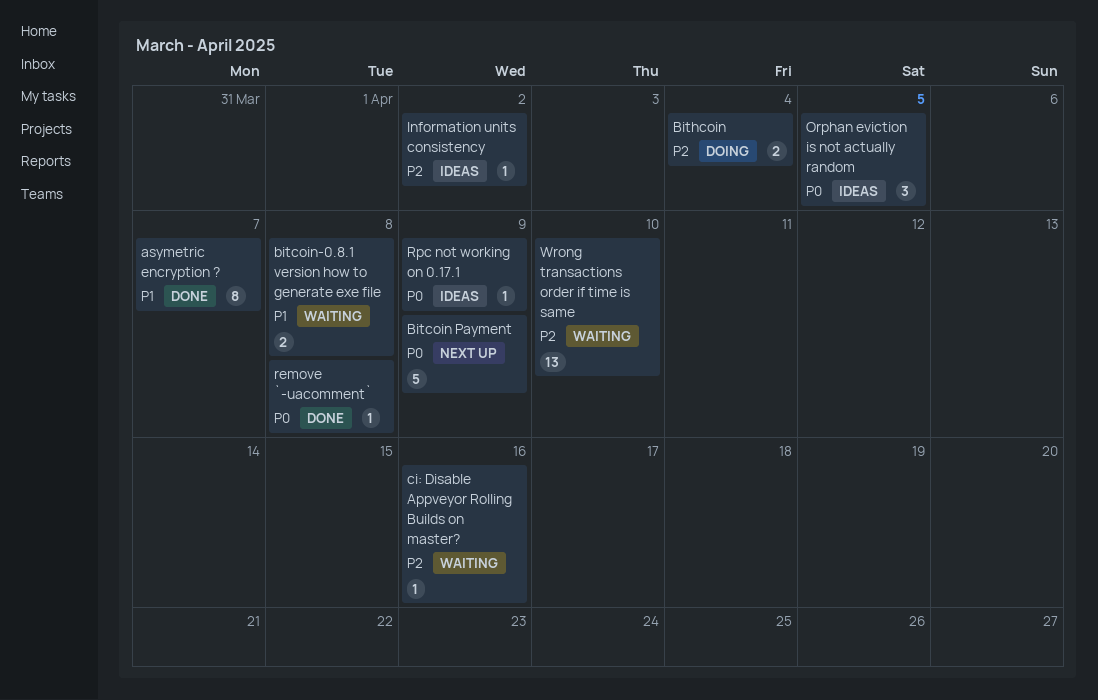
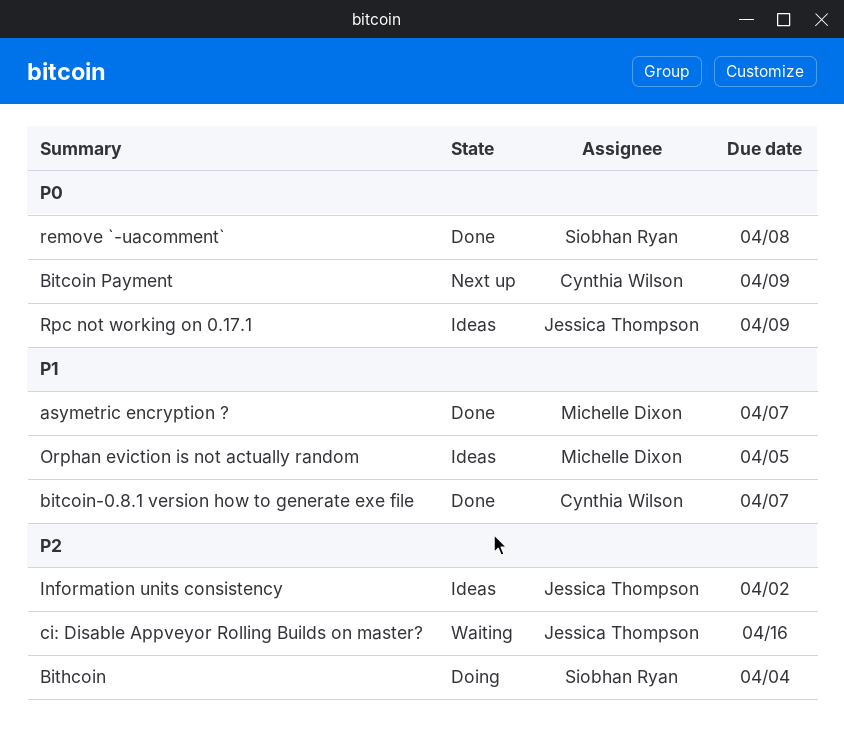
bitcoin-0.8.1 version how to generate exe file, status: Waiting -> Done
bitcoin-0.8.1 version how to generate exe file, due: Apr 8 -> Apr 7
Orphan eviction is not actually random, priority: P0 -> P1
Wrong transactions order if time is same: present -> none

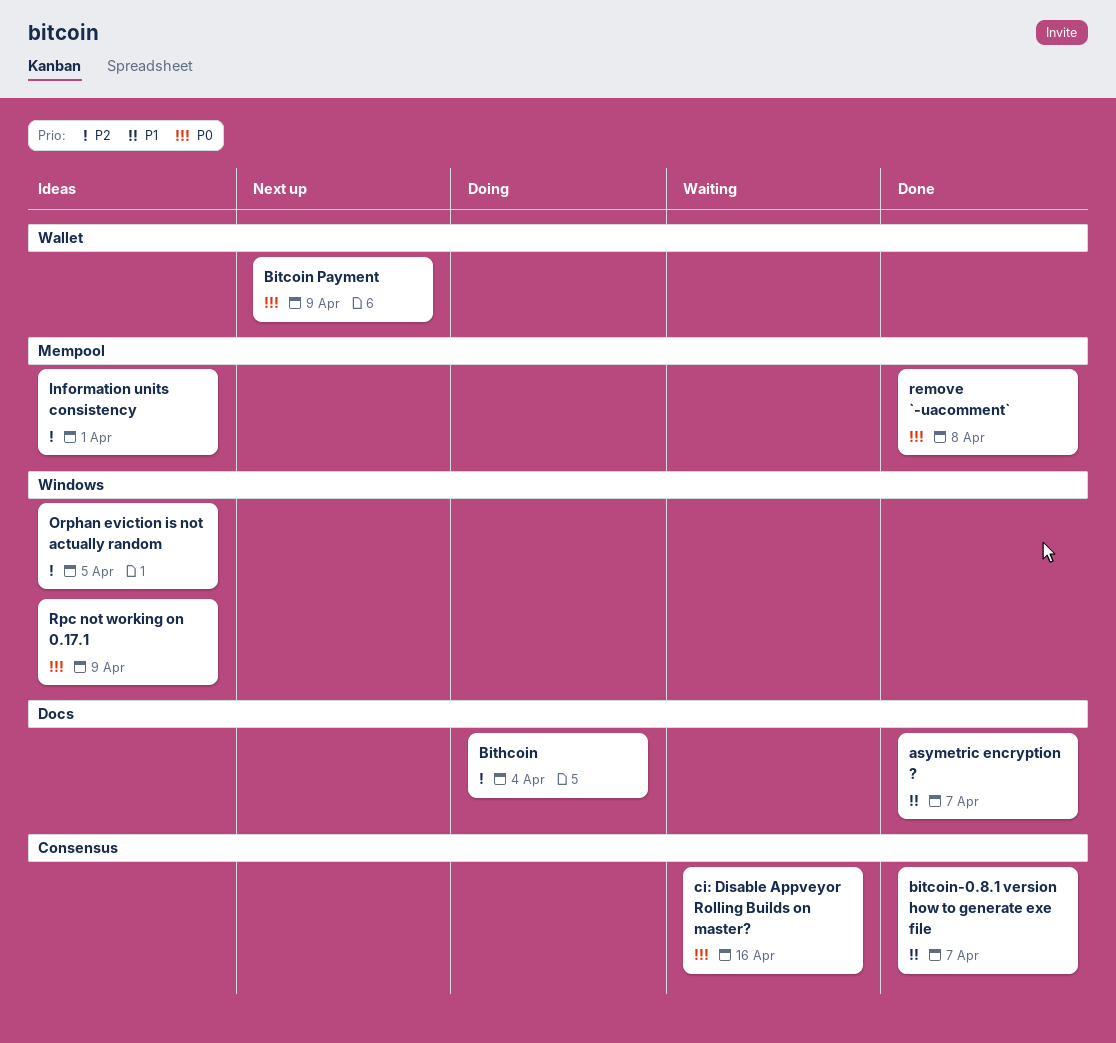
ci: Disable Appveyor Rolling Builds on master?, priority: P2 -> P0
Information units consistency, due: Apr 2 -> Apr 1
Orphan eviction is not actually random, priority: P1 -> P2

